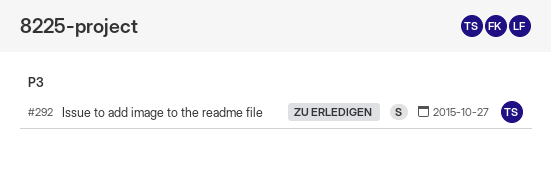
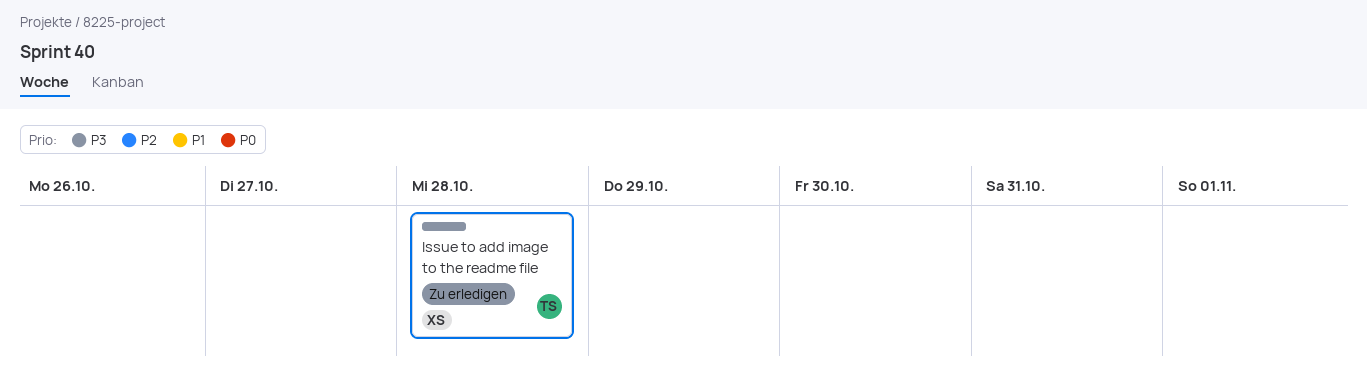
Issue to add image to the readme file, estimate: S -> XS
Issue to add image to the readme file, due: Oct 27 -> Oct 28

